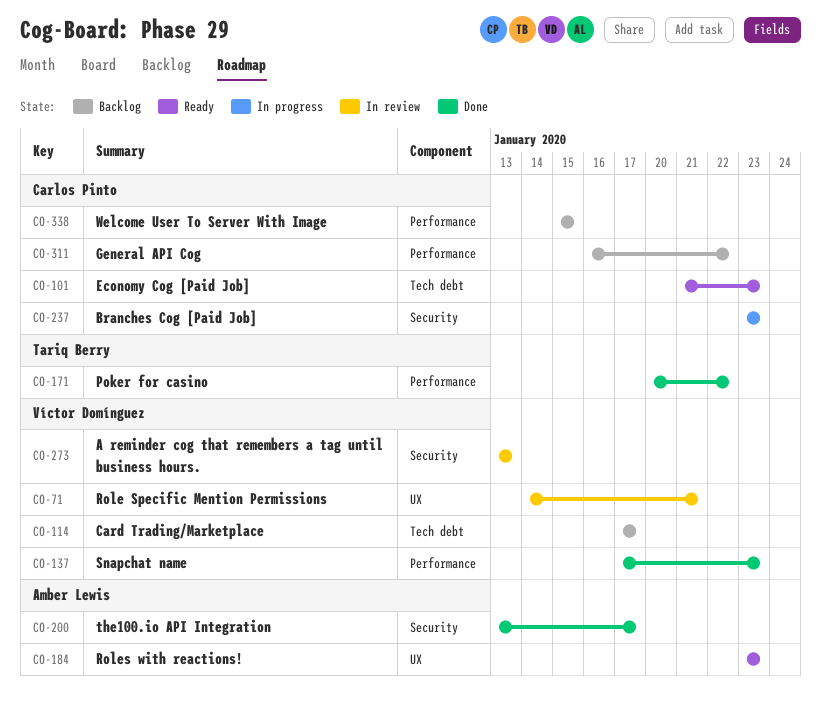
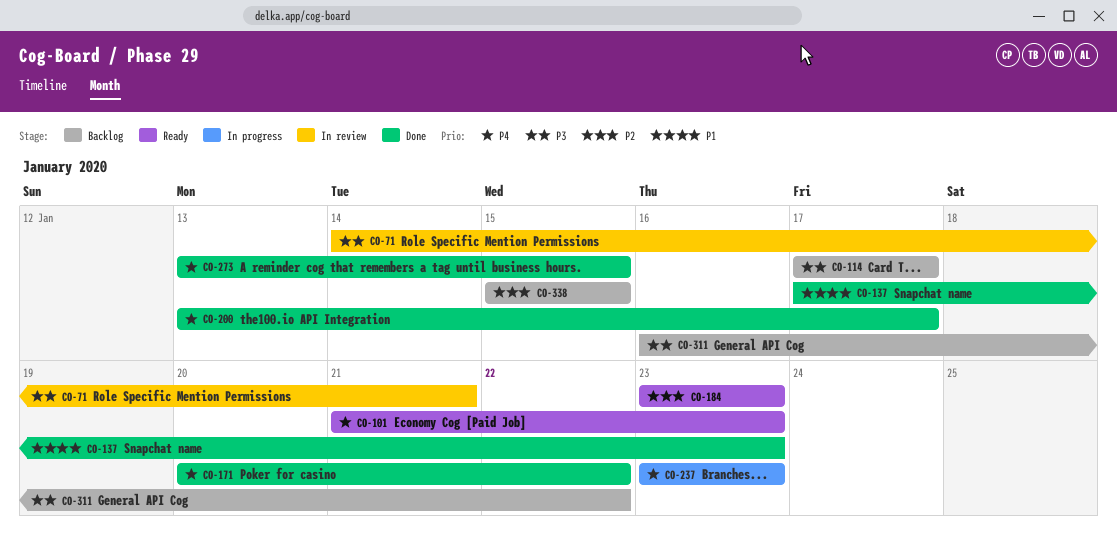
CO-273, status: In review -> Done
CO-273, due: Jan 13 -> Jan 15

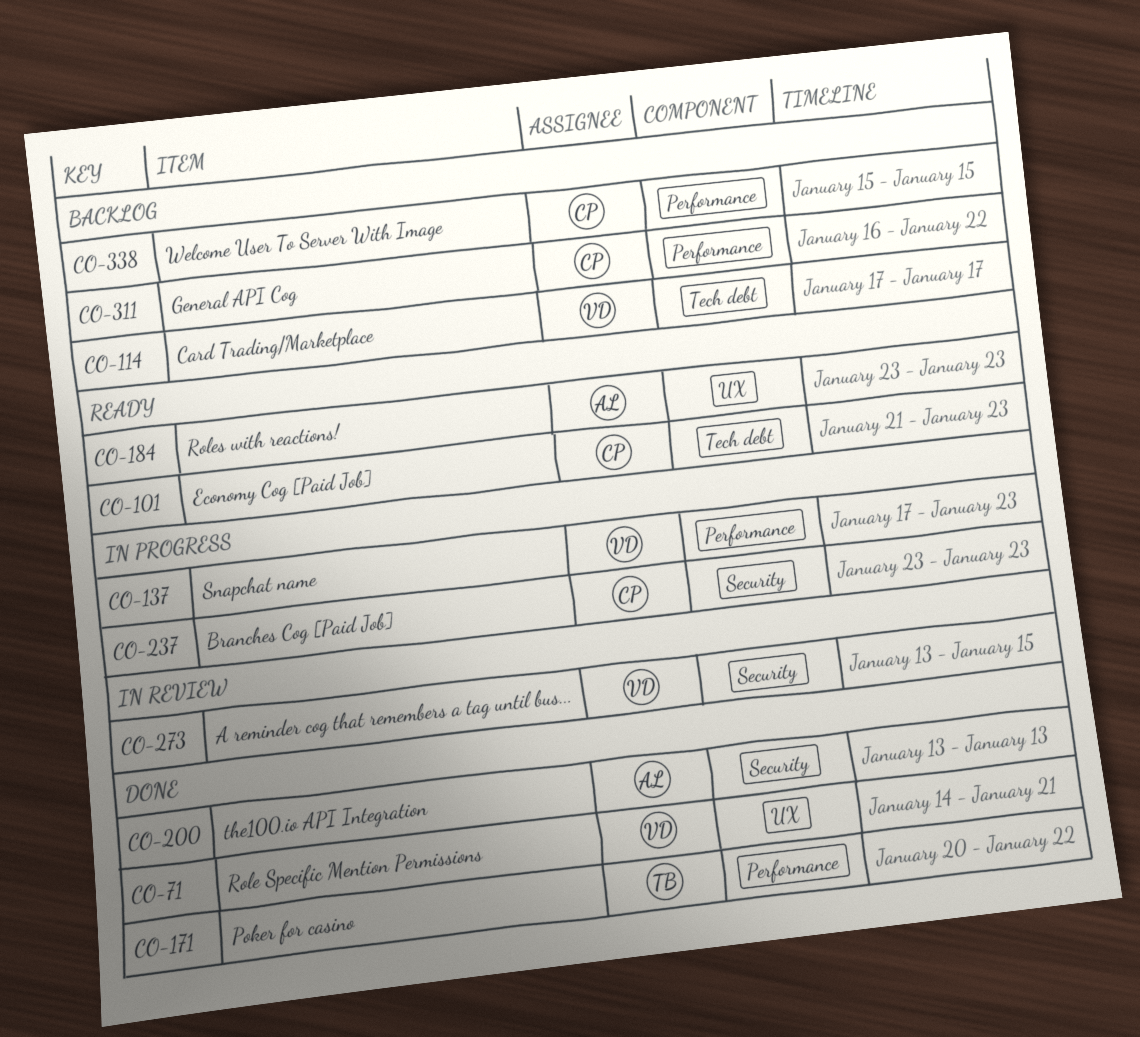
CO-71, status: In review -> Done
CO-137, status: Done -> In progress
CO-200, due: Jan 17 -> Jan 13
CO-273, status: Done -> In review

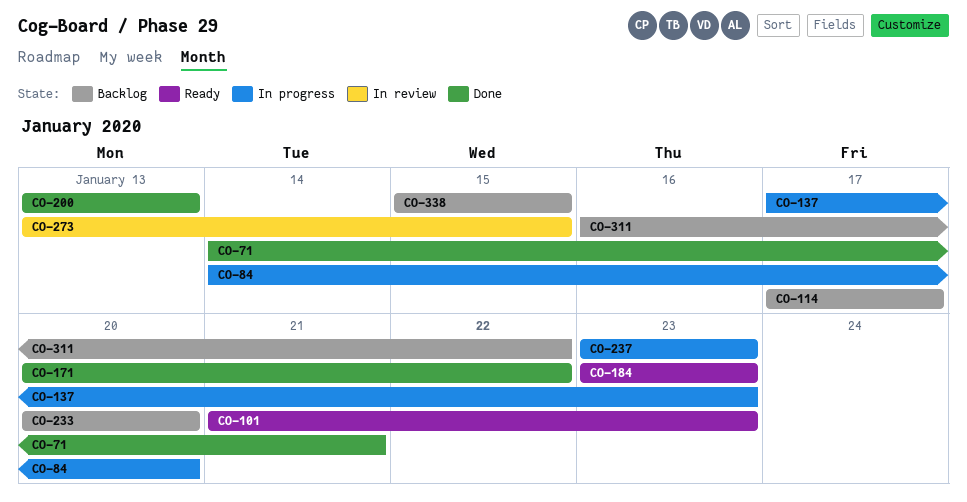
CO-84: none -> present
CO-233: none -> present

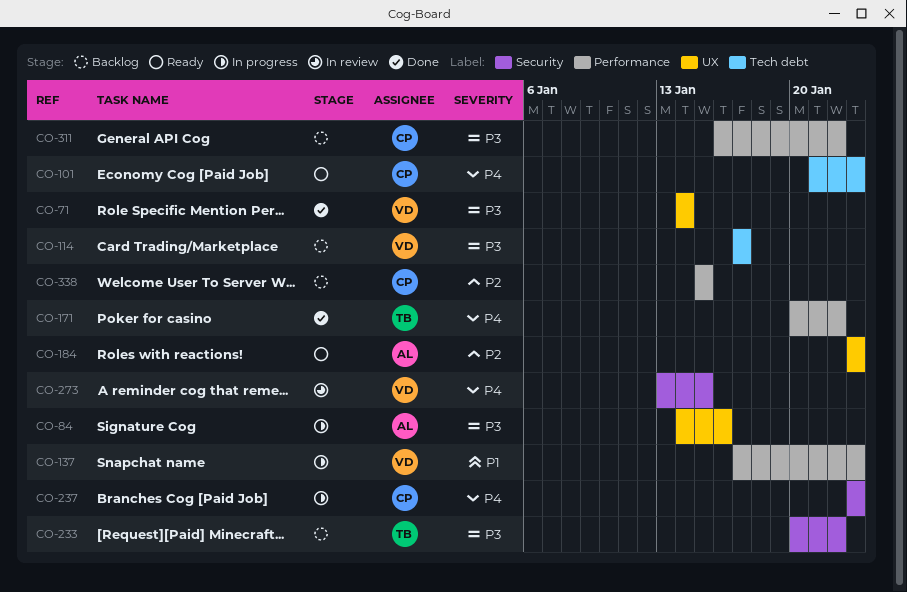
CO-71, due: Jan 21 -> Jan 14
CO-84, due: Jan 20 -> Jan 16
CO-200: present -> none
CO-233, due: Jan 20 -> Jan 22

